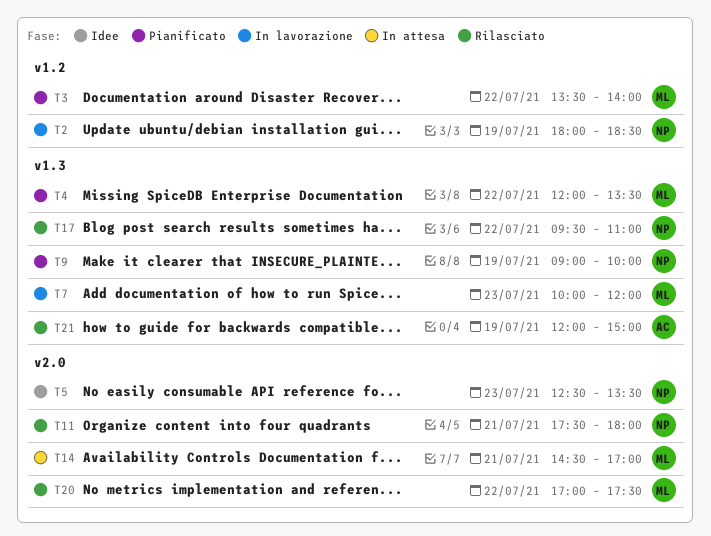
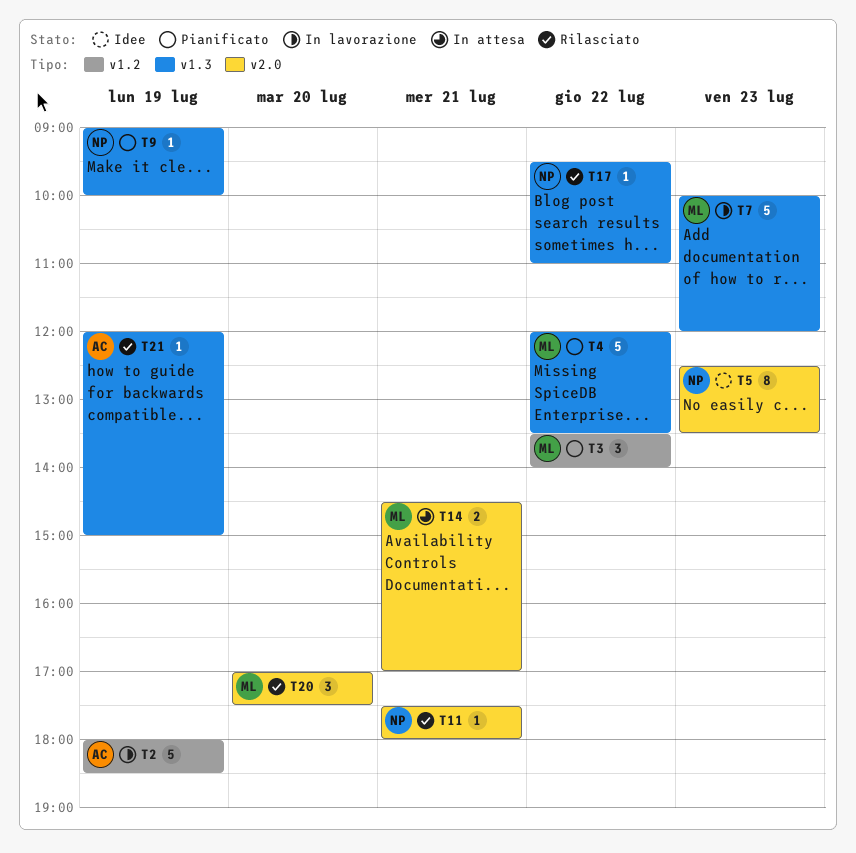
T2, owner: NP -> AC
T20, day: Jul 22 -> Jul 20

